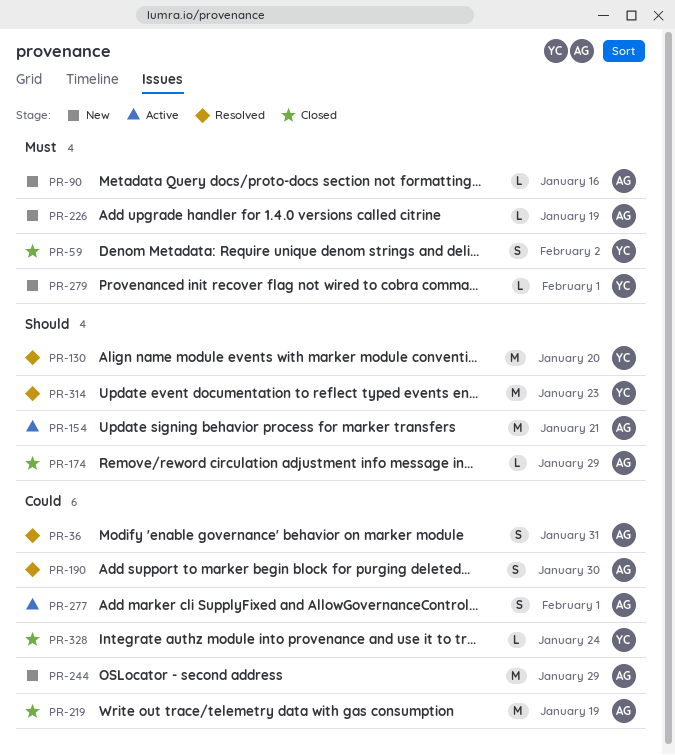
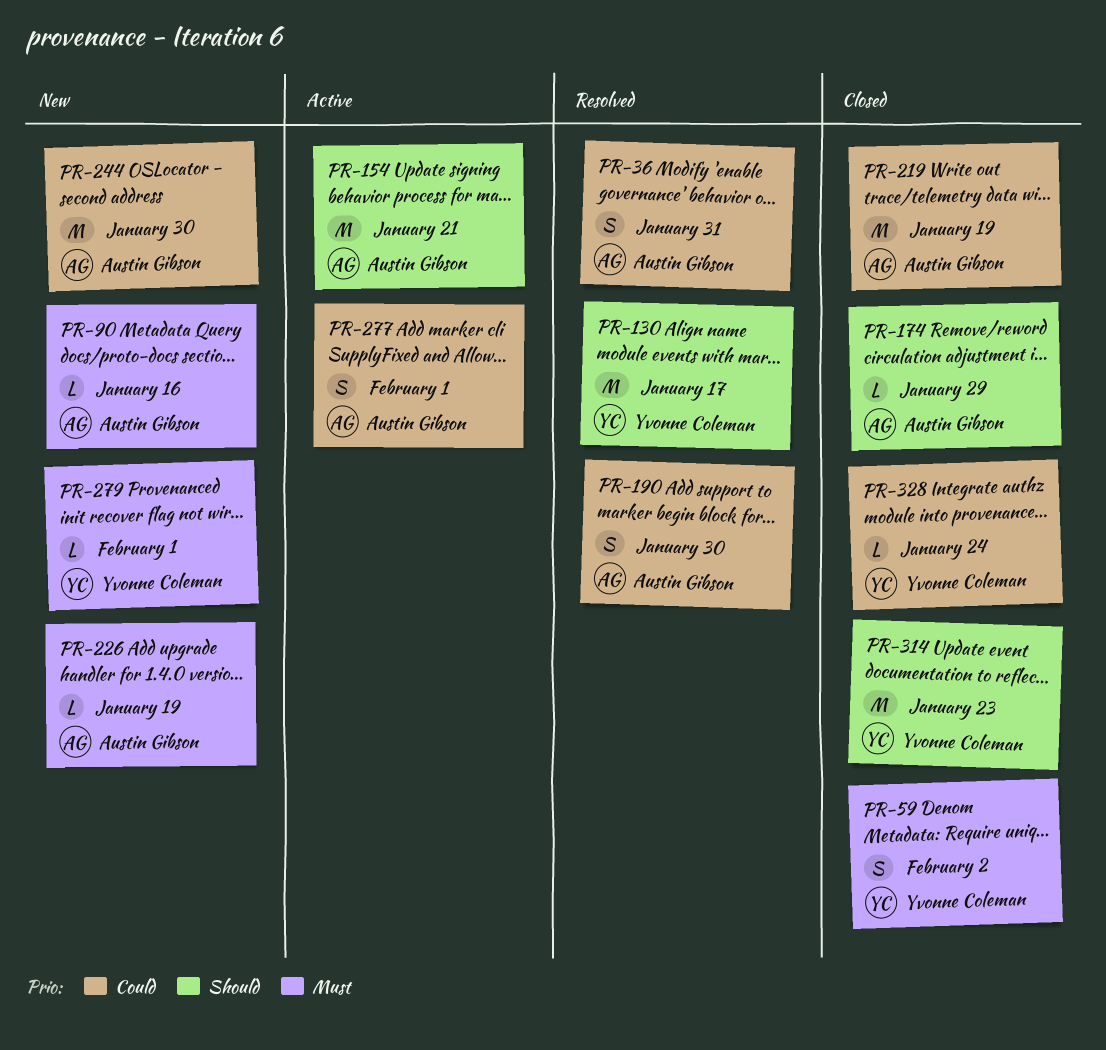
PR-130, due: Jan 20 -> Jan 17
PR-244, due: Jan 29 -> Jan 30
PR-314, status: Resolved -> Closed

